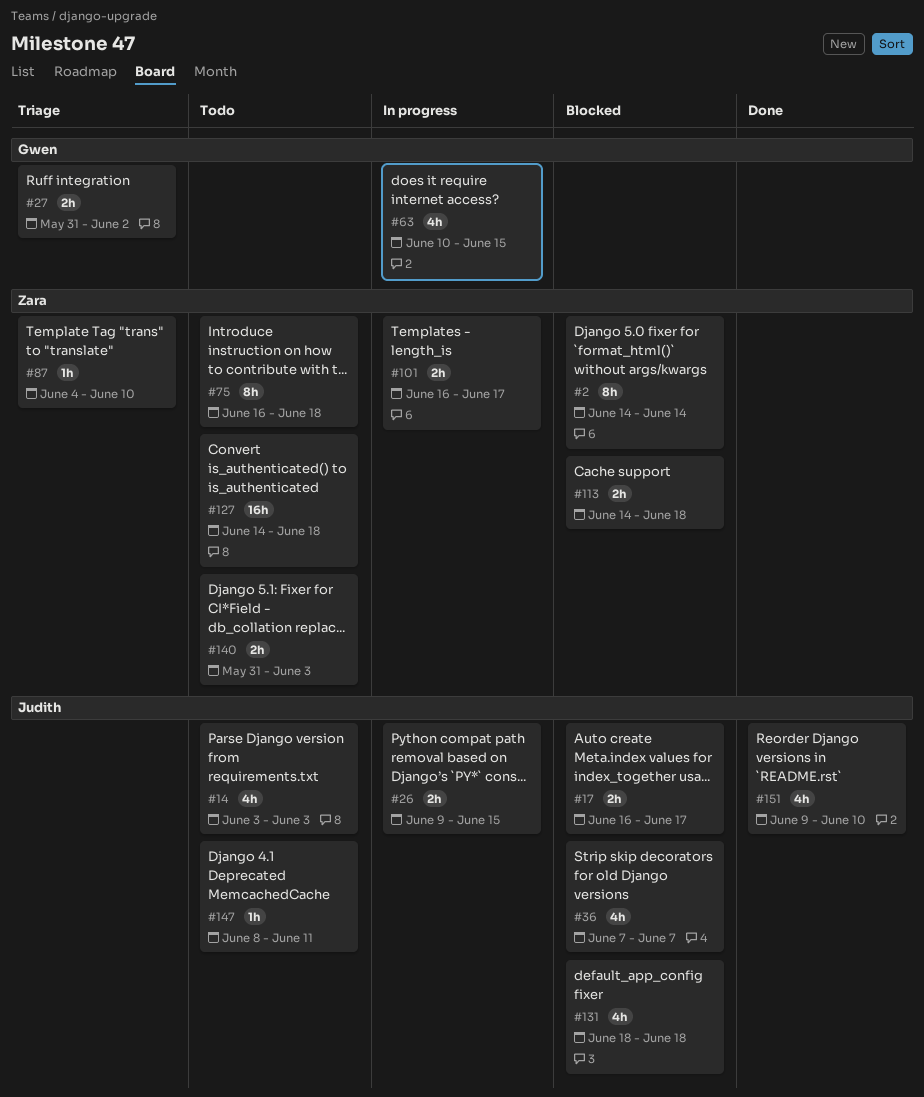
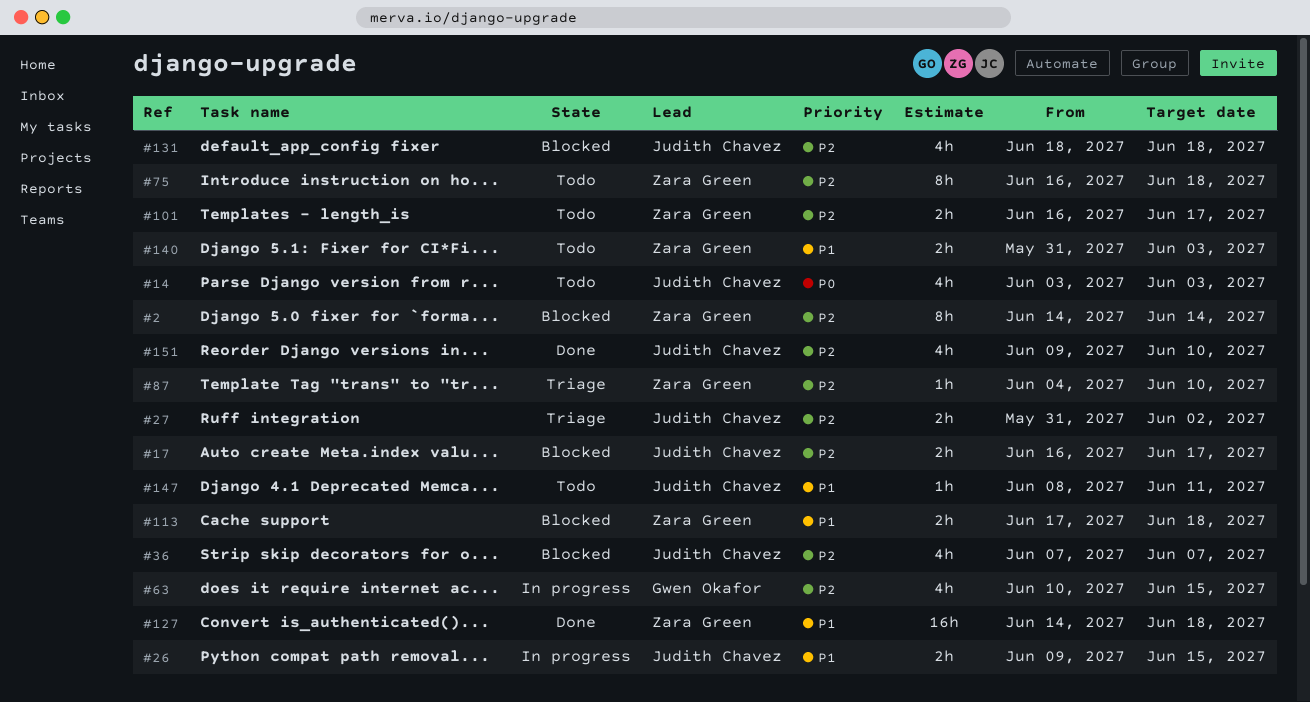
#27, owner: Gwen Okafor -> Judith Chavez
#101, status: In progress -> Todo
#113, start: Jun 14 -> Jun 17
#127, status: Todo -> Done

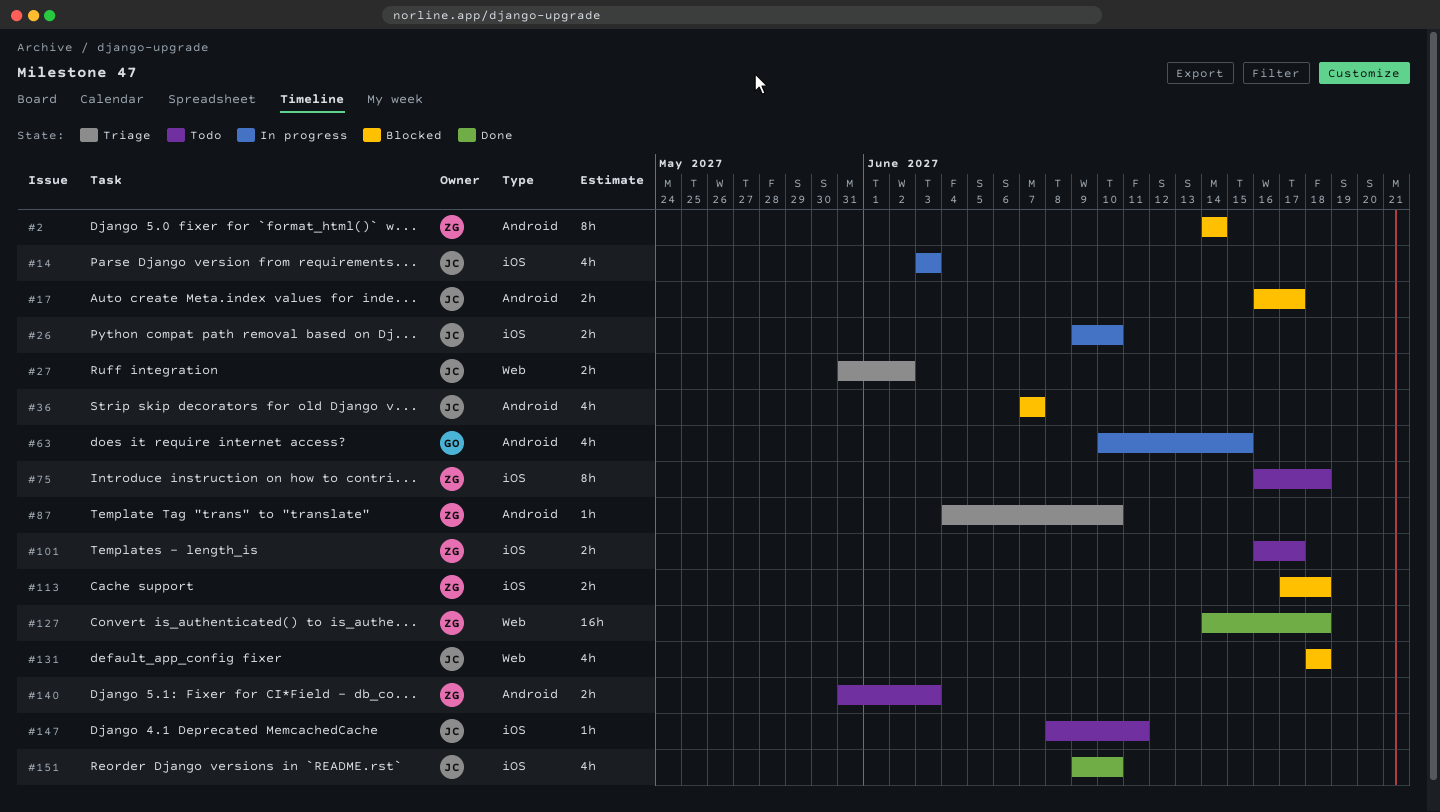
#14, status: Todo -> In progress
#26, due: Jun 15 -> Jun 10

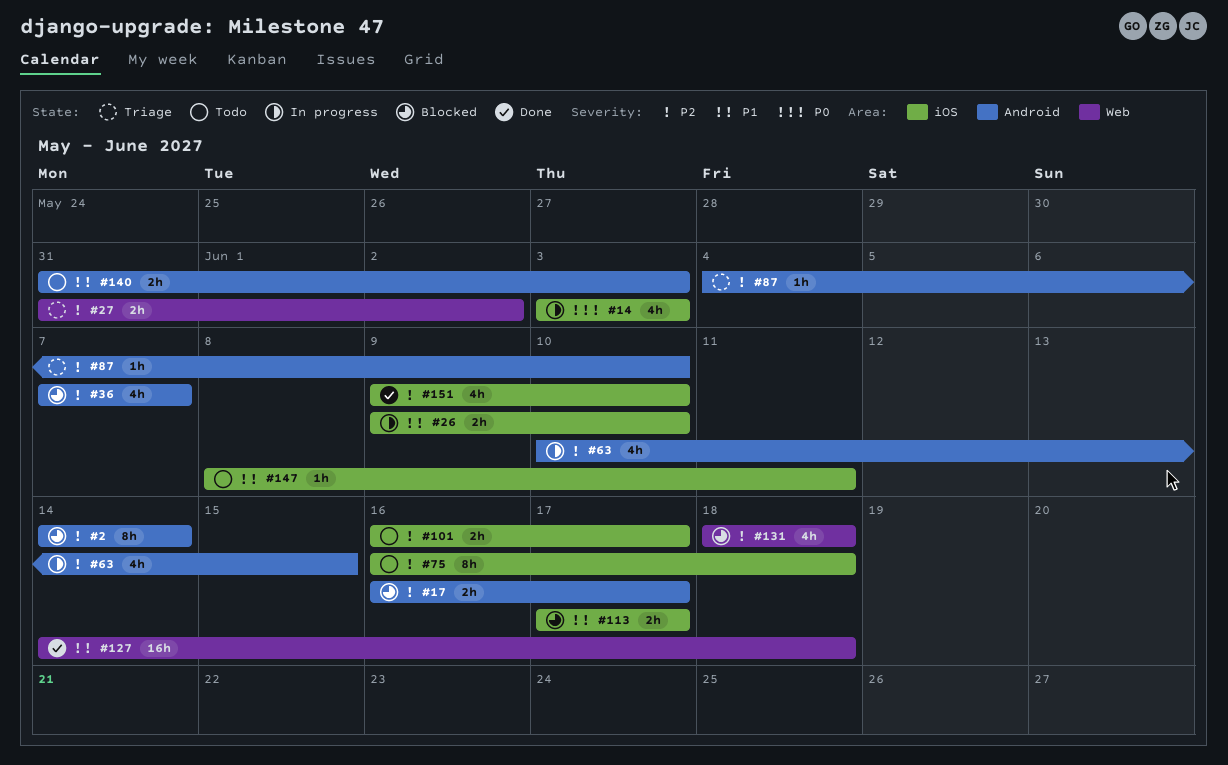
#113, due: Jun 18 -> Jun 17

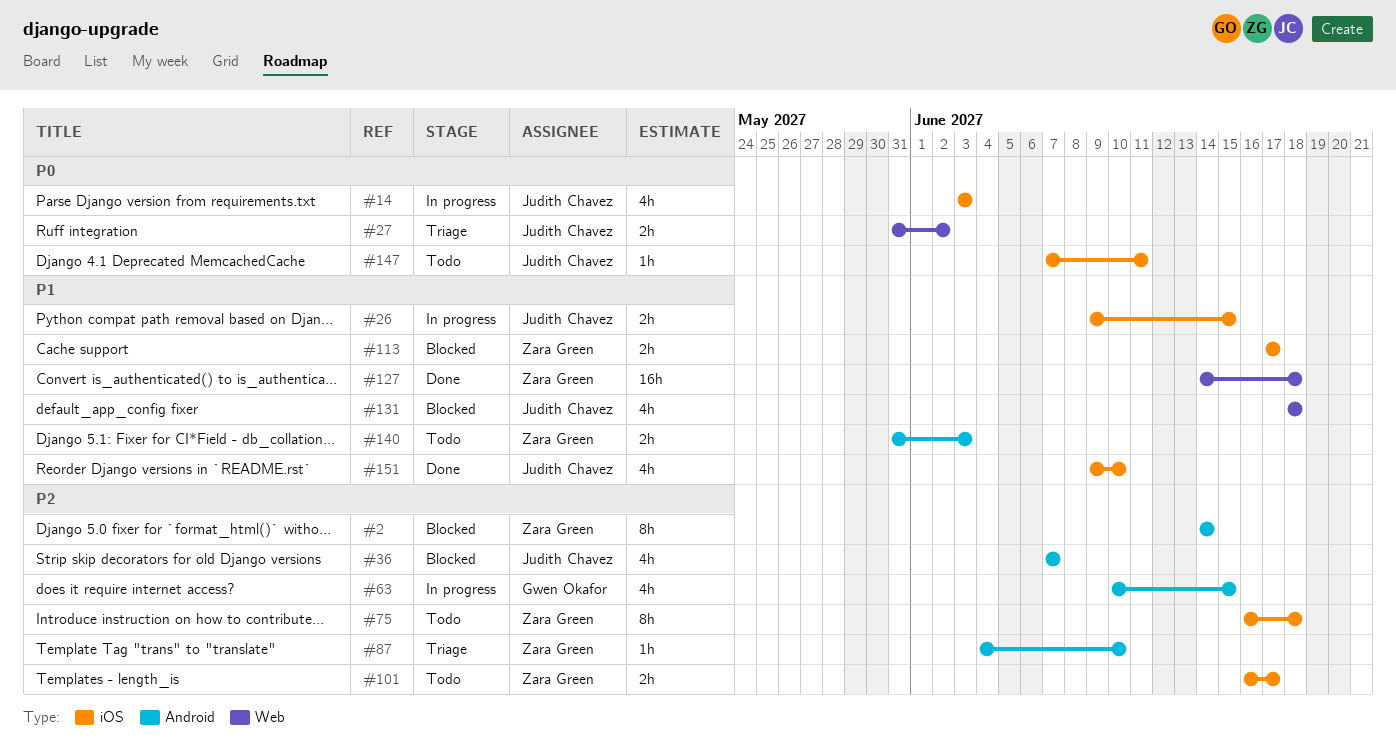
#17: present -> none
#26, due: Jun 10 -> Jun 15
#27, priority: P2 -> P0
#131, priority: P2 -> P1
#147, priority: P1 -> P0
#147, start: Jun 8 -> Jun 7
#151, priority: P2 -> P1

